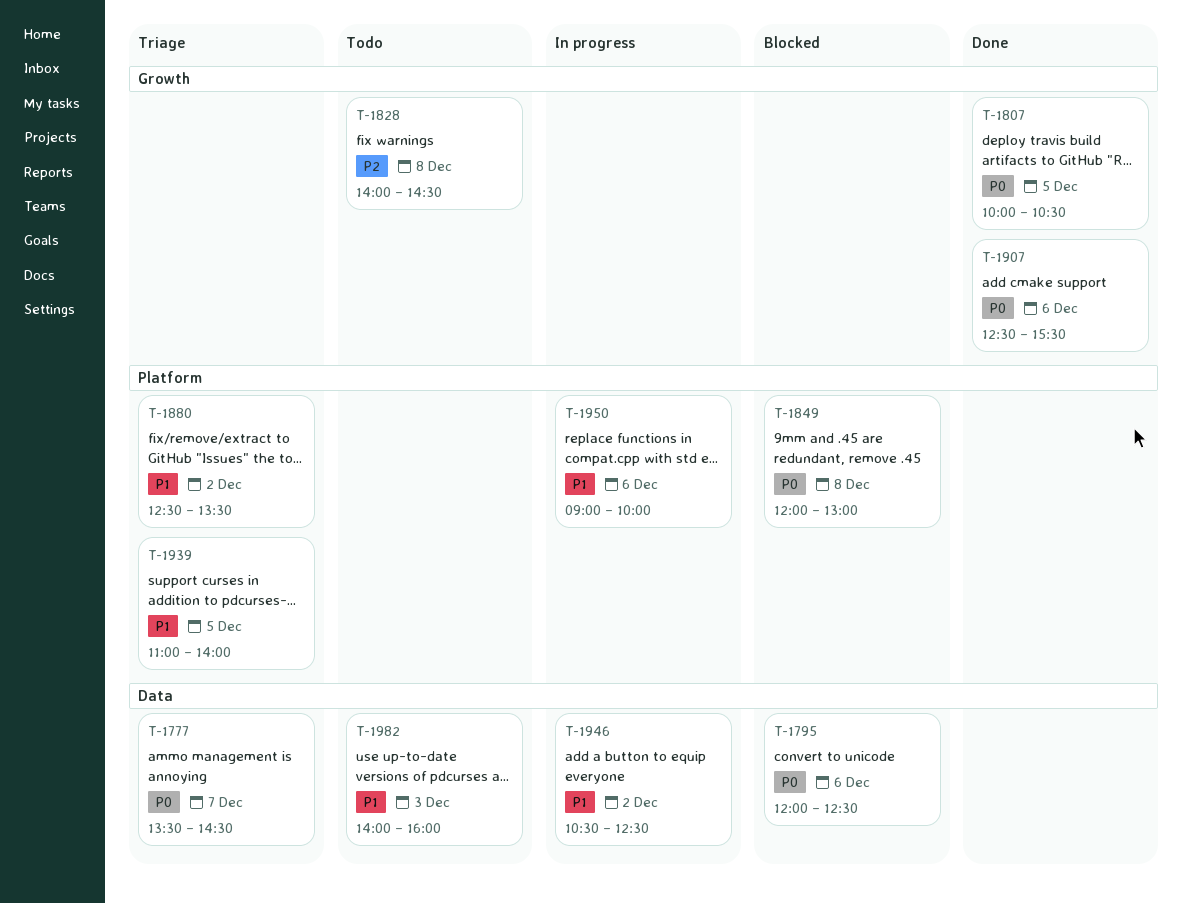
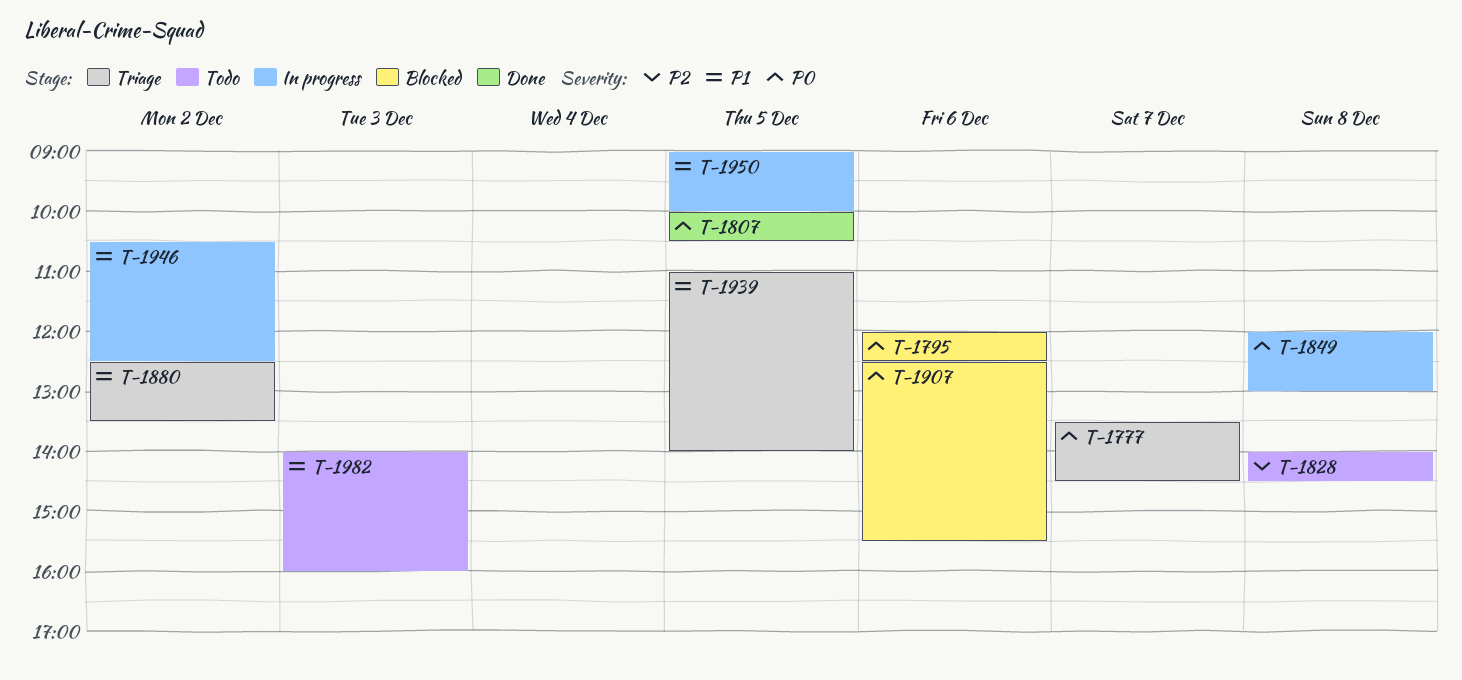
T-1849, status: Blocked -> In progress
T-1907, status: Done -> Blocked
T-1950, day: Dec 6 -> Dec 5

